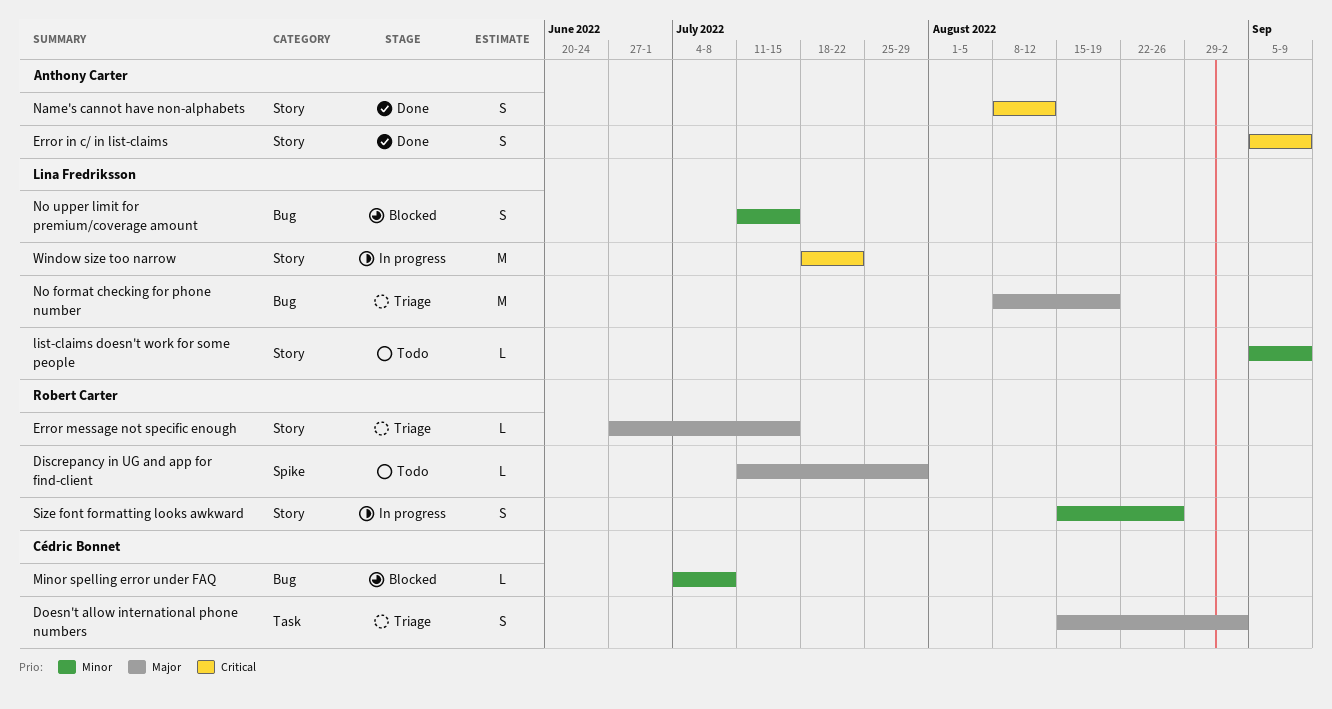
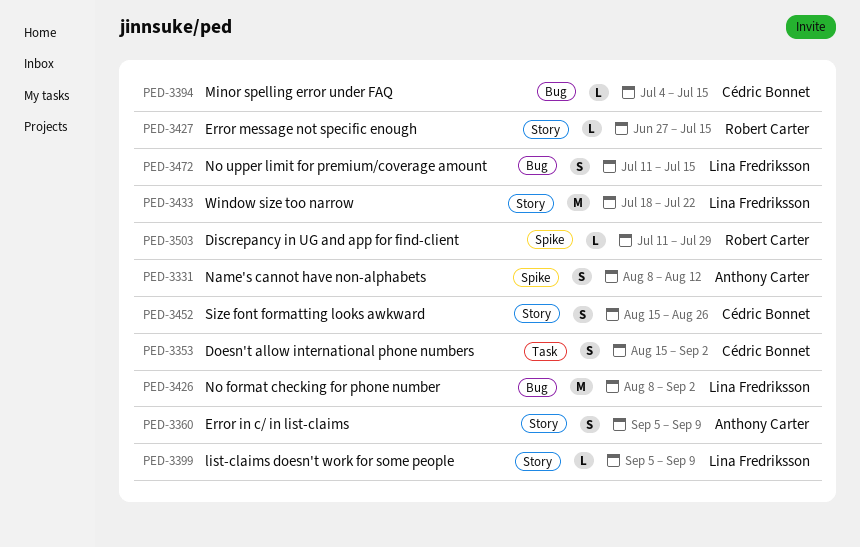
Minor spelling error under FAQ, due: Jul 8 -> Jul 15
Name's cannot have non-alphabets, label: Story -> Spike
No format checking for phone number, due: Aug 19 -> Sep 2
Size font formatting looks awkward, owner: Robert Carter -> Cédric Bonnet

